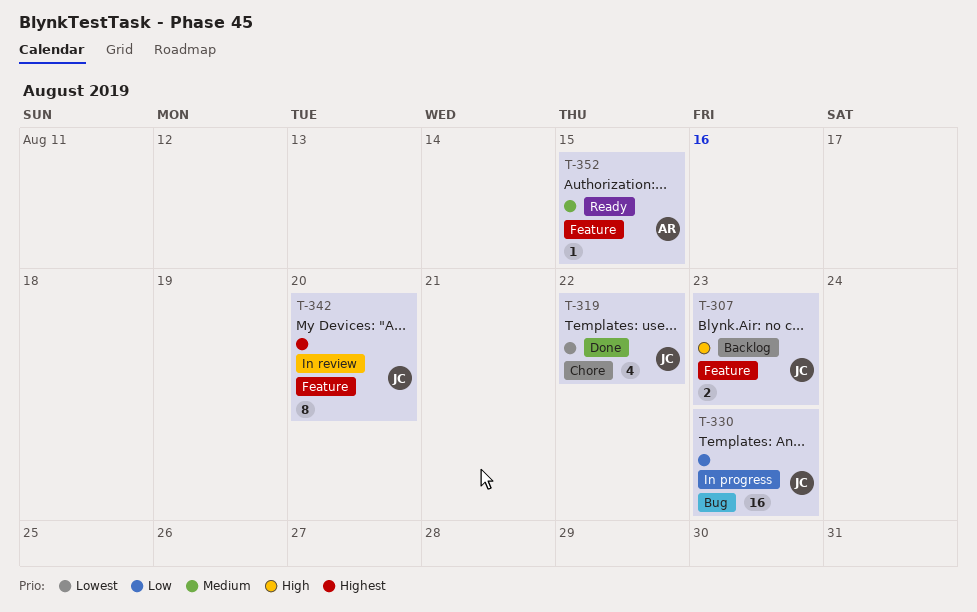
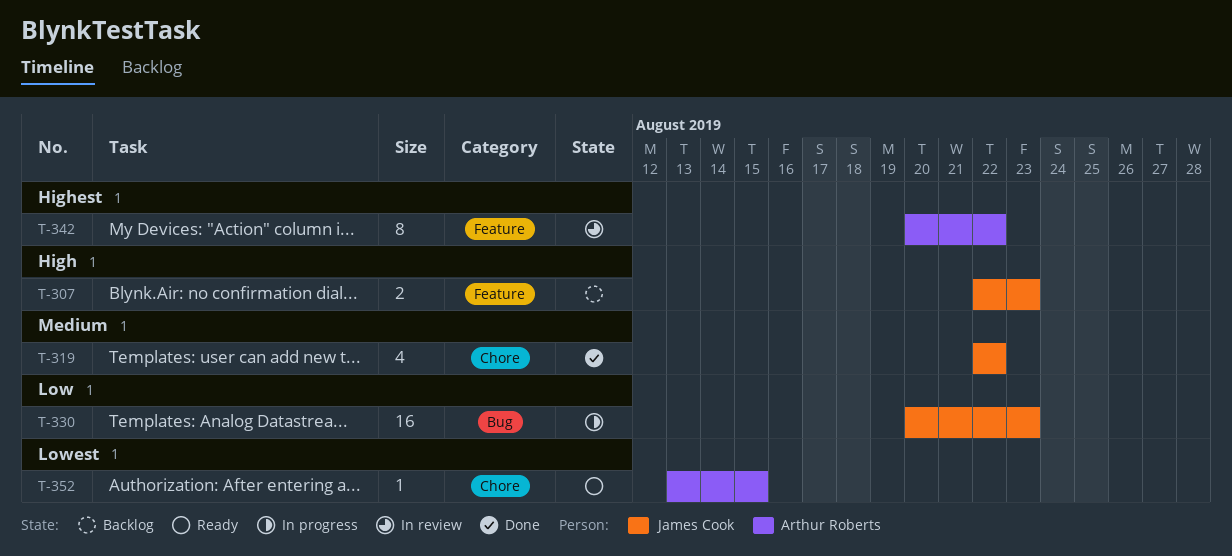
T-319, priority: Lowest -> Medium
T-342, owner: James Cook -> Arthur Roberts
T-342, due: Aug 20 -> Aug 22
T-352, priority: Medium -> Lowest
T-352, label: Feature -> Chore

